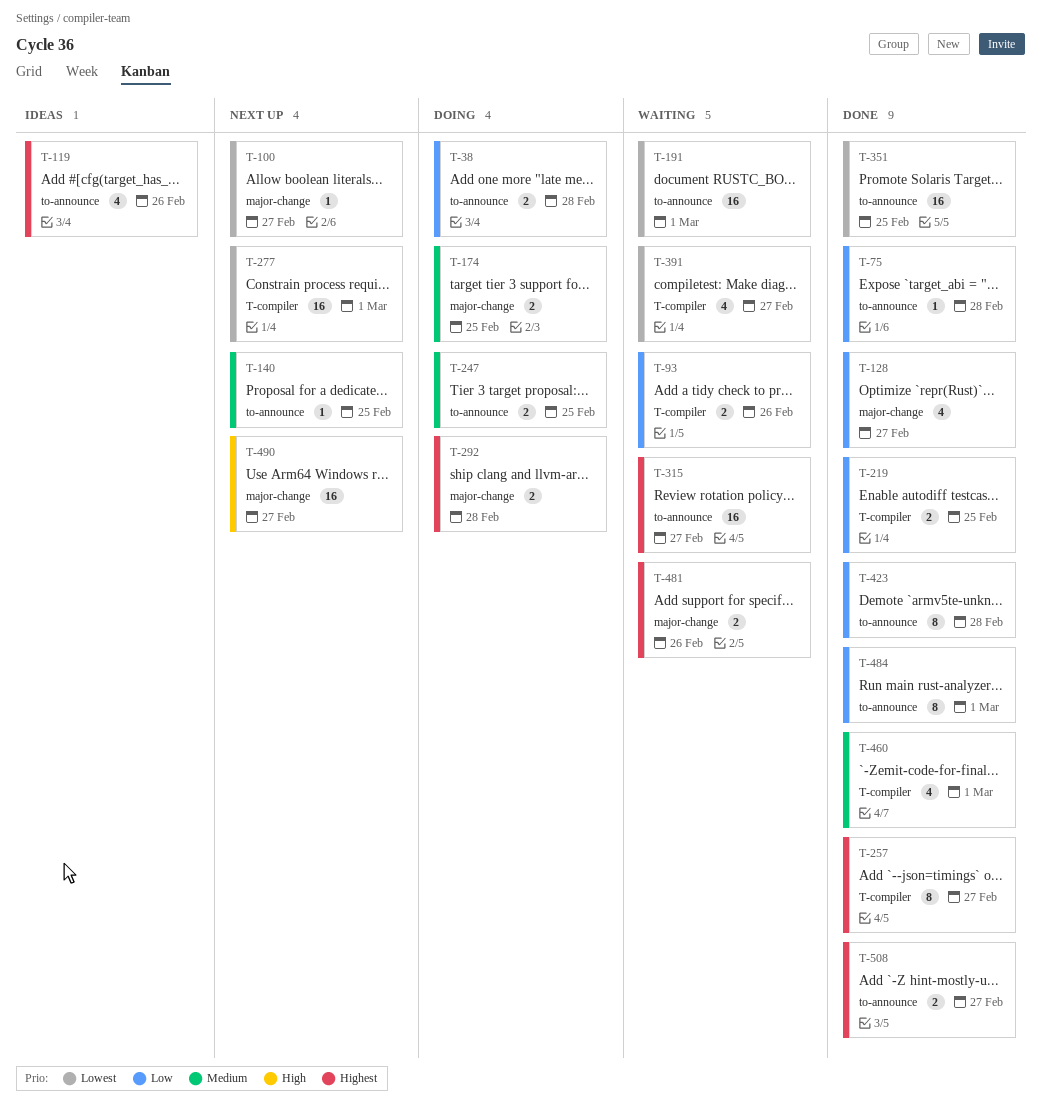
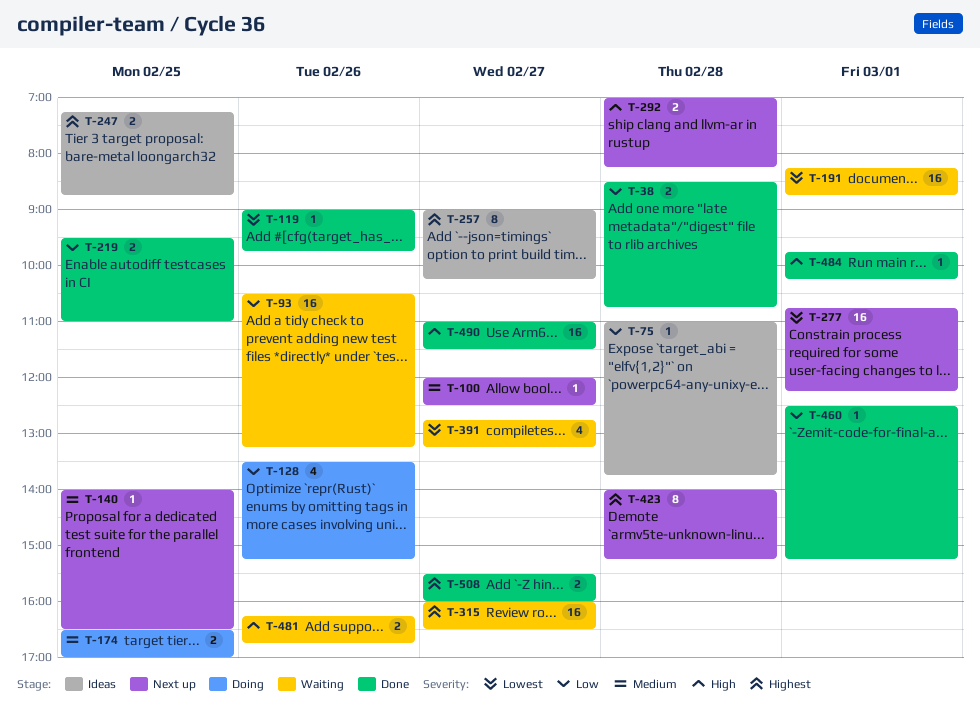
T-38, status: Doing -> Done
T-75, status: Done -> Ideas
T-93, estimate: 2 -> 16
T-100, priority: Lowest -> Medium
T-119, status: Ideas -> Done
T-119, priority: Highest -> Lowest
T-119, estimate: 4 -> 1
T-128, status: Done -> Doing
T-128, day: Feb 27 -> Feb 26
T-247, status: Doing -> Ideas
T-247, priority: Medium -> Highest
T-257, status: Done -> Ideas
T-292, status: Doing -> Next up
T-292, priority: Highest -> High
T-351: present -> none
T-423, status: Done -> Next up
T-423, priority: Low -> Highest
T-460, priority: Medium -> Low
T-460, estimate: 4 -> 1
T-481, priority: Highest -> High
T-484, priority: Low -> High
T-484, estimate: 8 -> 1
T-490, status: Next up -> Done

